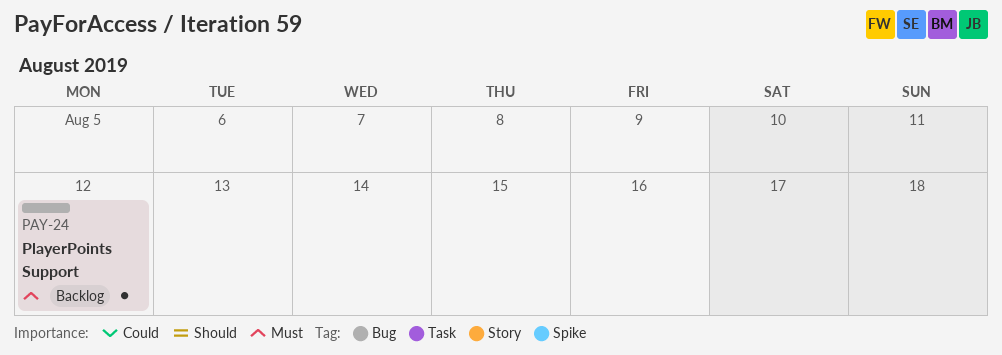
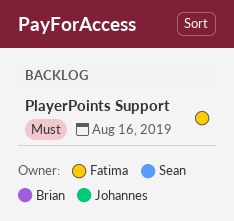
PlayerPoints Support, due: Aug 12 -> Aug 16

